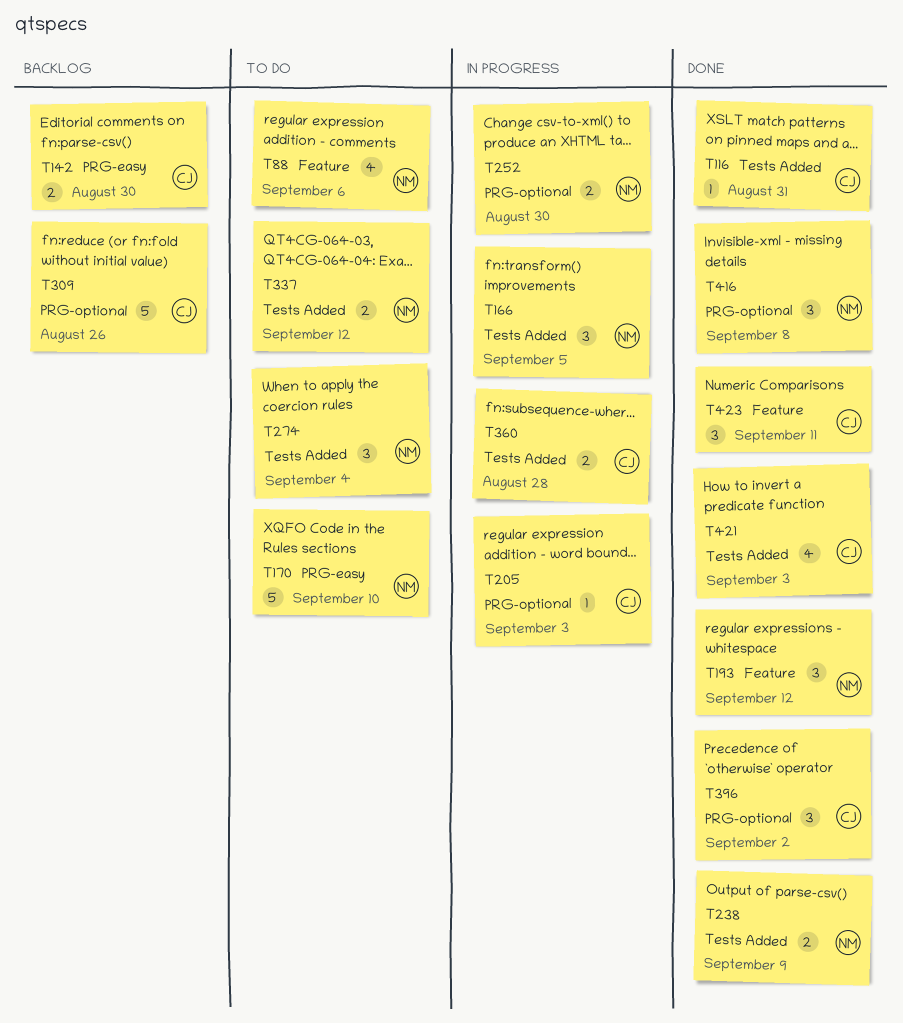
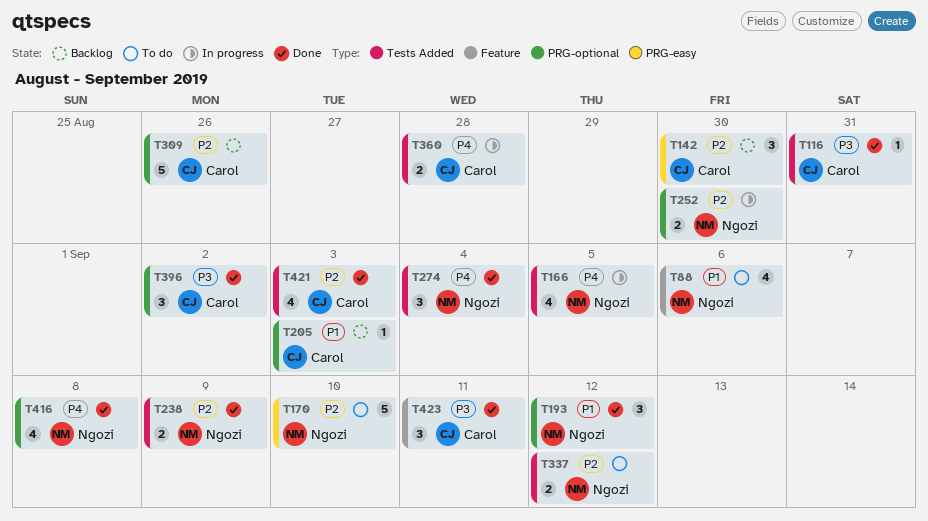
T142, estimate: 2 -> 3
T166, estimate: 3 -> 4
T193, label: Feature -> PRG-optional
T205, status: In progress -> Backlog
T274, status: To do -> Done
T416, estimate: 3 -> 4

